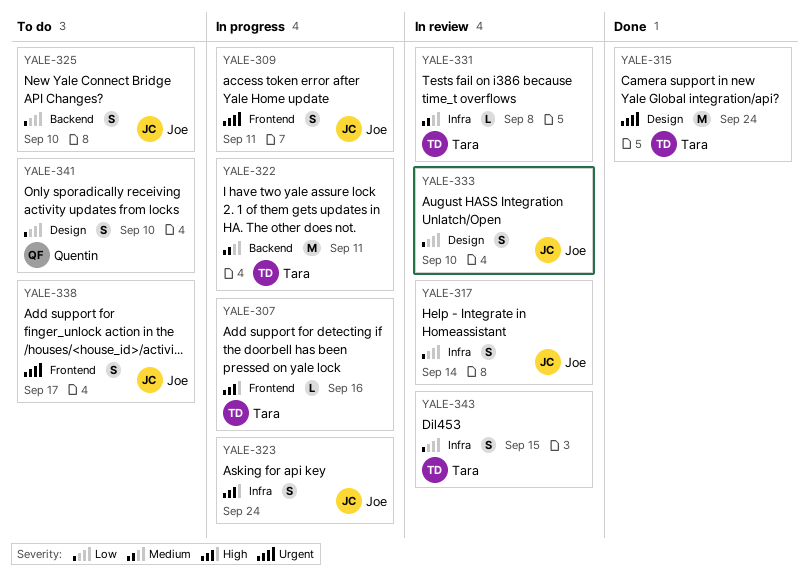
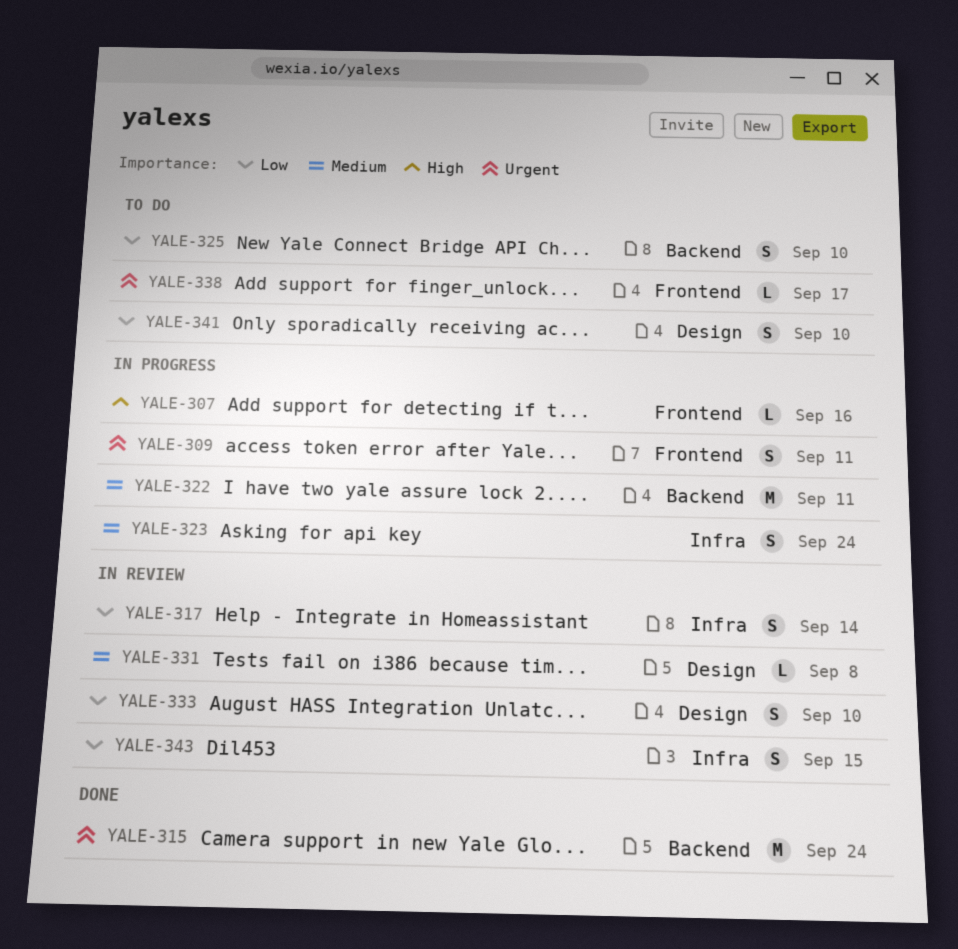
YALE-315, label: Design -> Backend
YALE-323, priority: High -> Medium
YALE-331, label: Infra -> Design
YALE-338, estimate: S -> L

